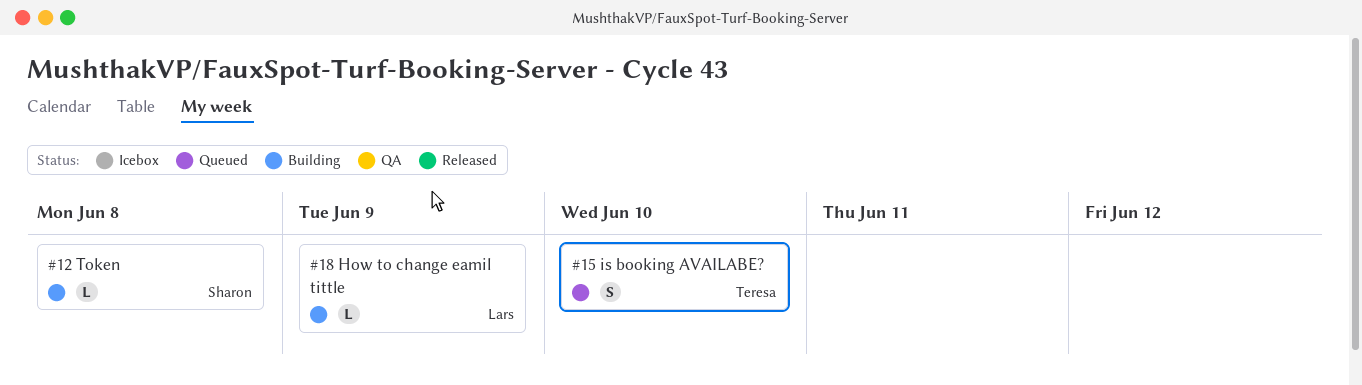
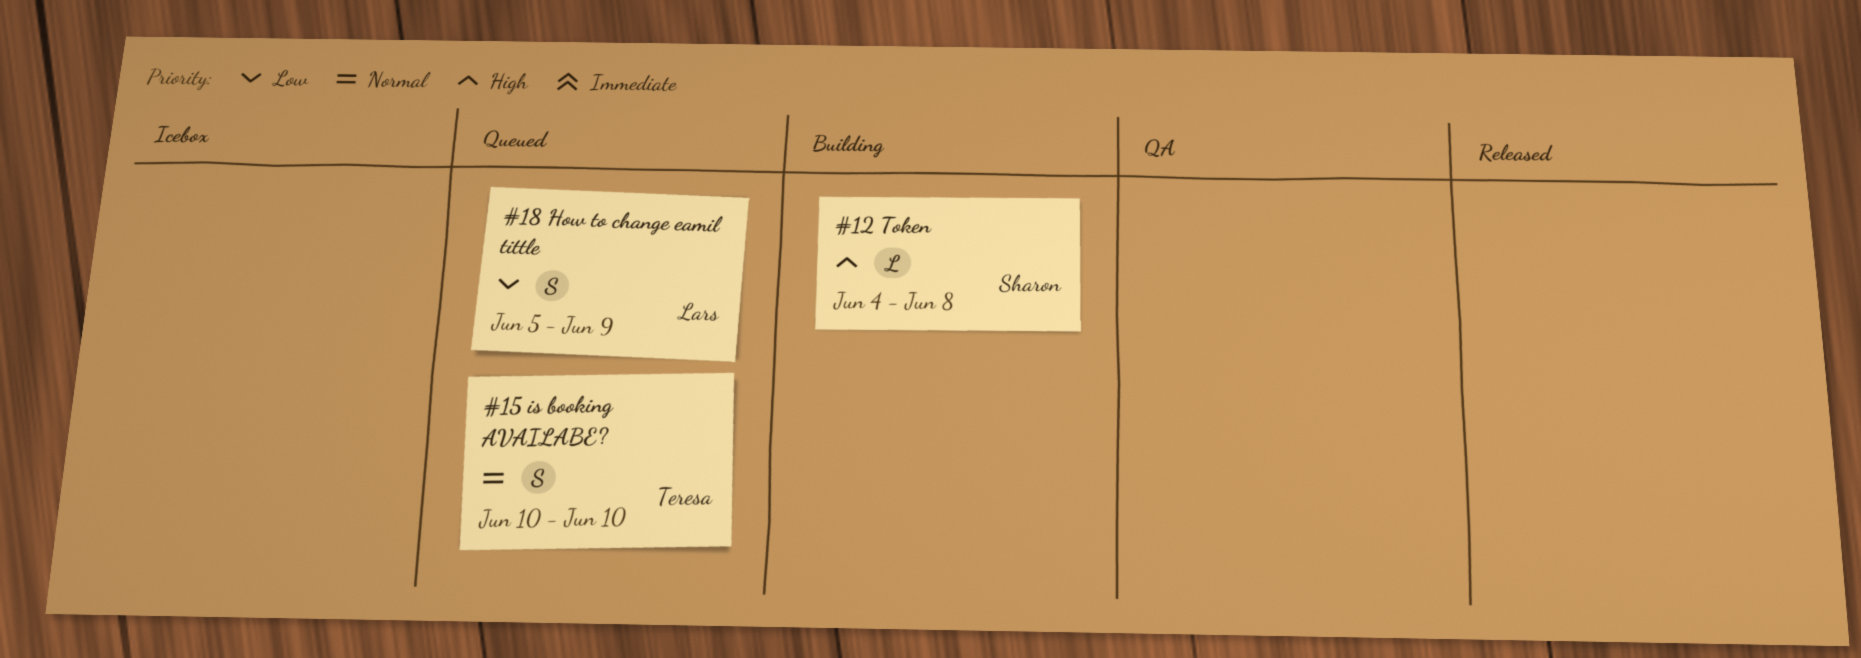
#18, status: Building -> Queued
#18, estimate: L -> S

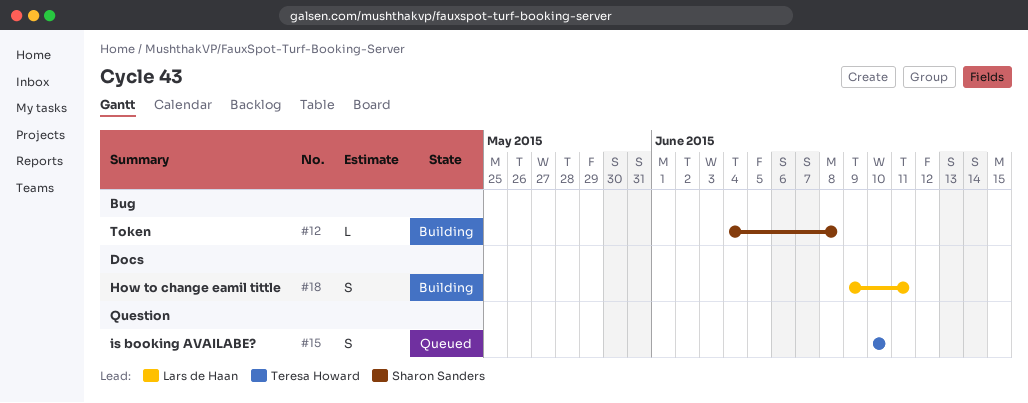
#18, status: Queued -> Building
#18, start: Jun 5 -> Jun 9
#18, due: Jun 9 -> Jun 11

